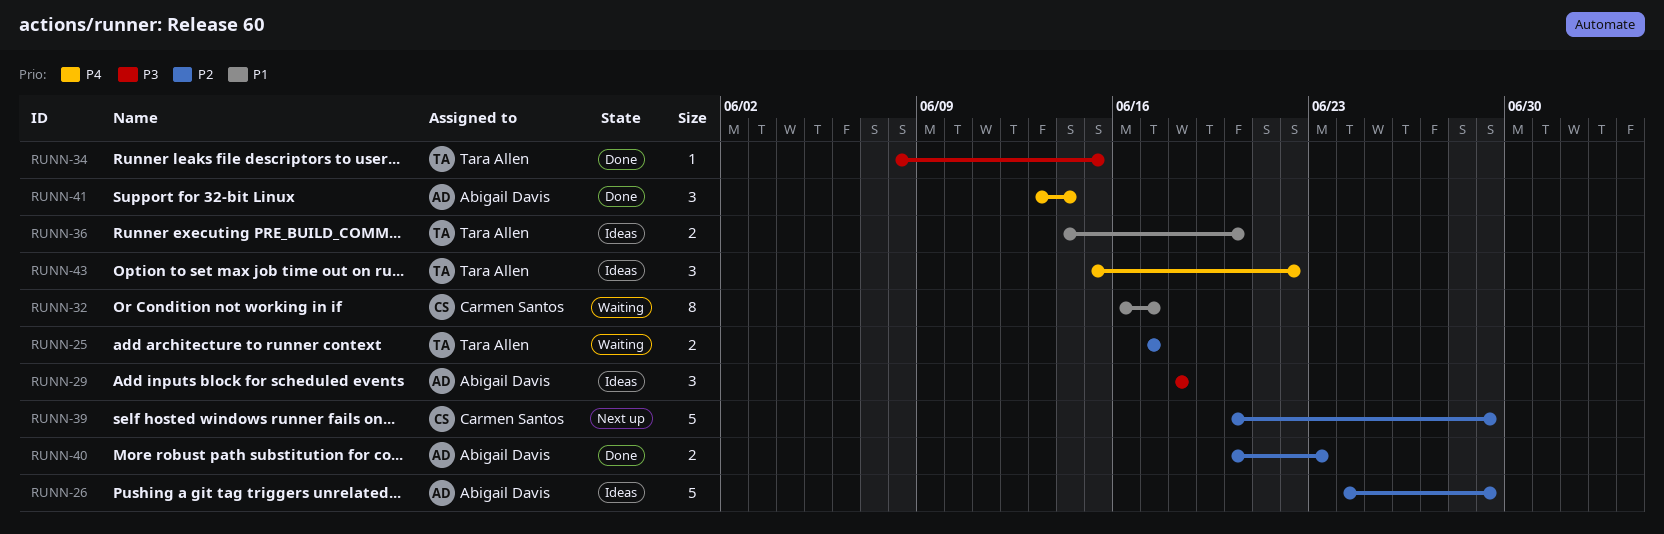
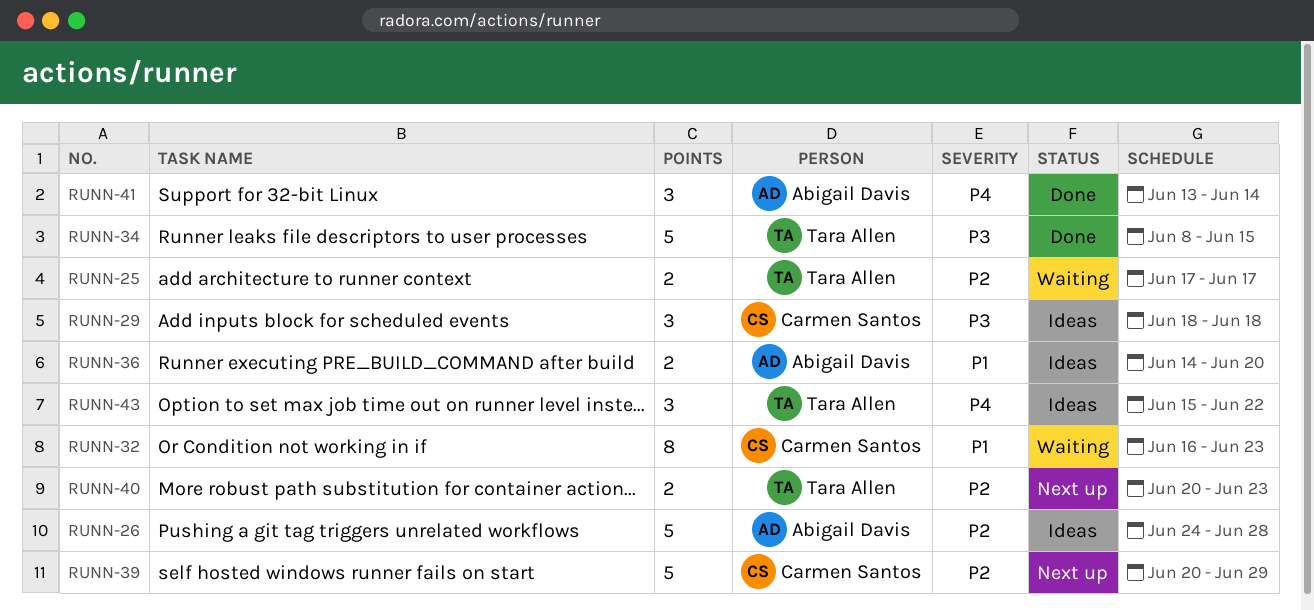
RUNN-26, due: Jun 29 -> Jun 28
RUNN-29, owner: Abigail Davis -> Carmen Santos
RUNN-32, due: Jun 17 -> Jun 23
RUNN-34, estimate: 1 -> 5
RUNN-36, owner: Tara Allen -> Abigail Davis
RUNN-40, status: Done -> Next up
RUNN-40, owner: Abigail Davis -> Tara Allen

